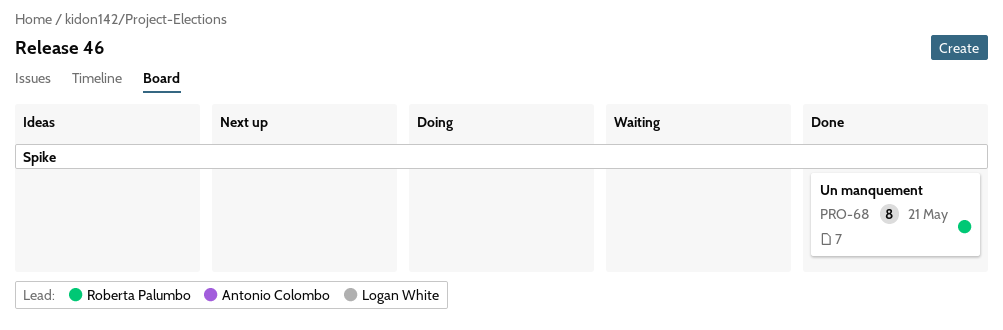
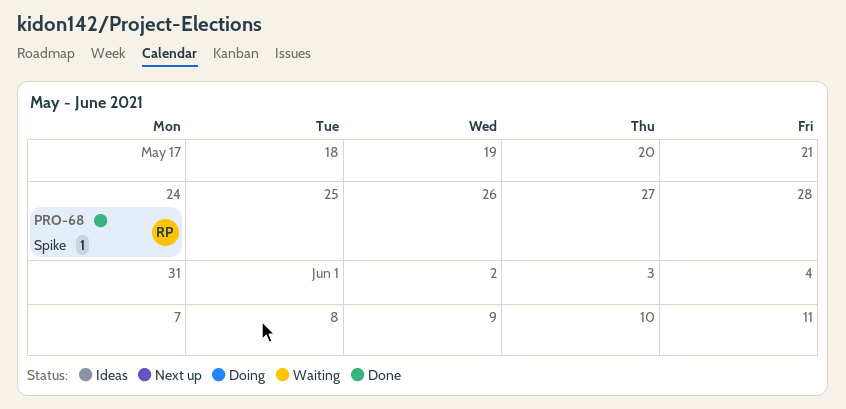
PRO-68, estimate: 8 -> 1
PRO-68, due: May 21 -> May 24

